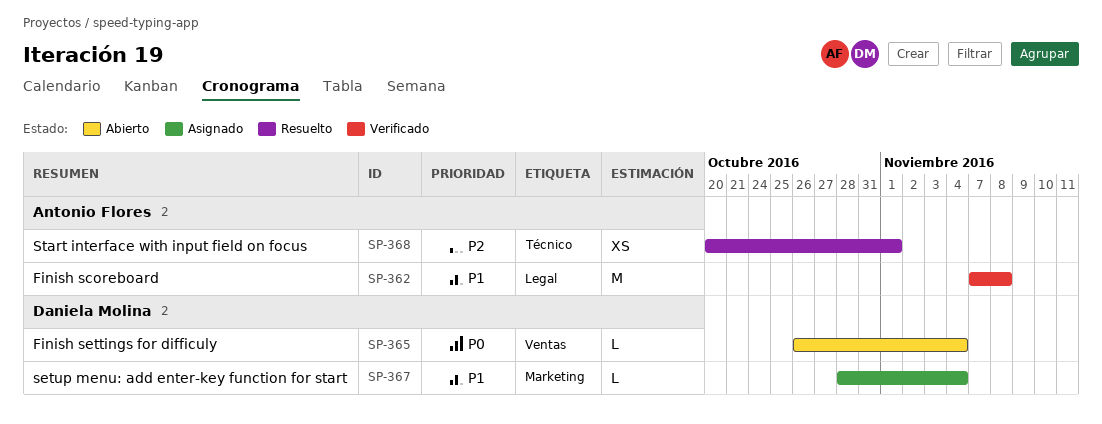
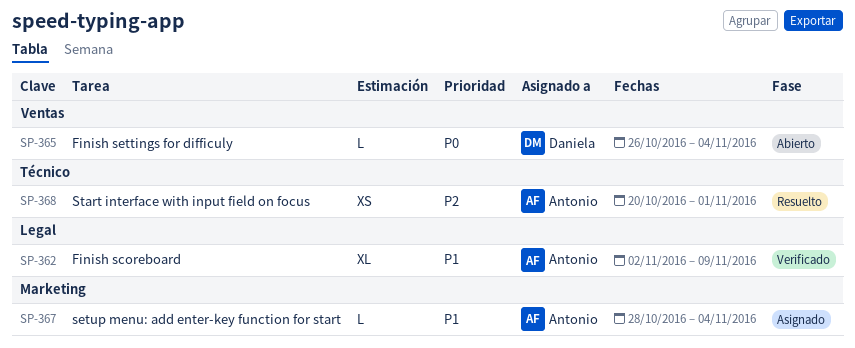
SP-362, estimate: M -> XL
SP-362, start: Nov 7 -> Nov 2
SP-362, due: Nov 8 -> Nov 9
SP-367, owner: Daniela Molina -> Antonio Flores

